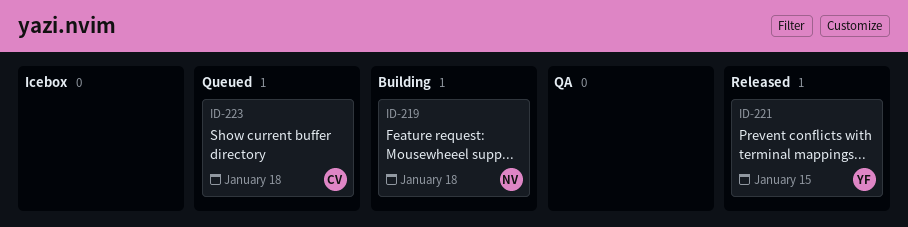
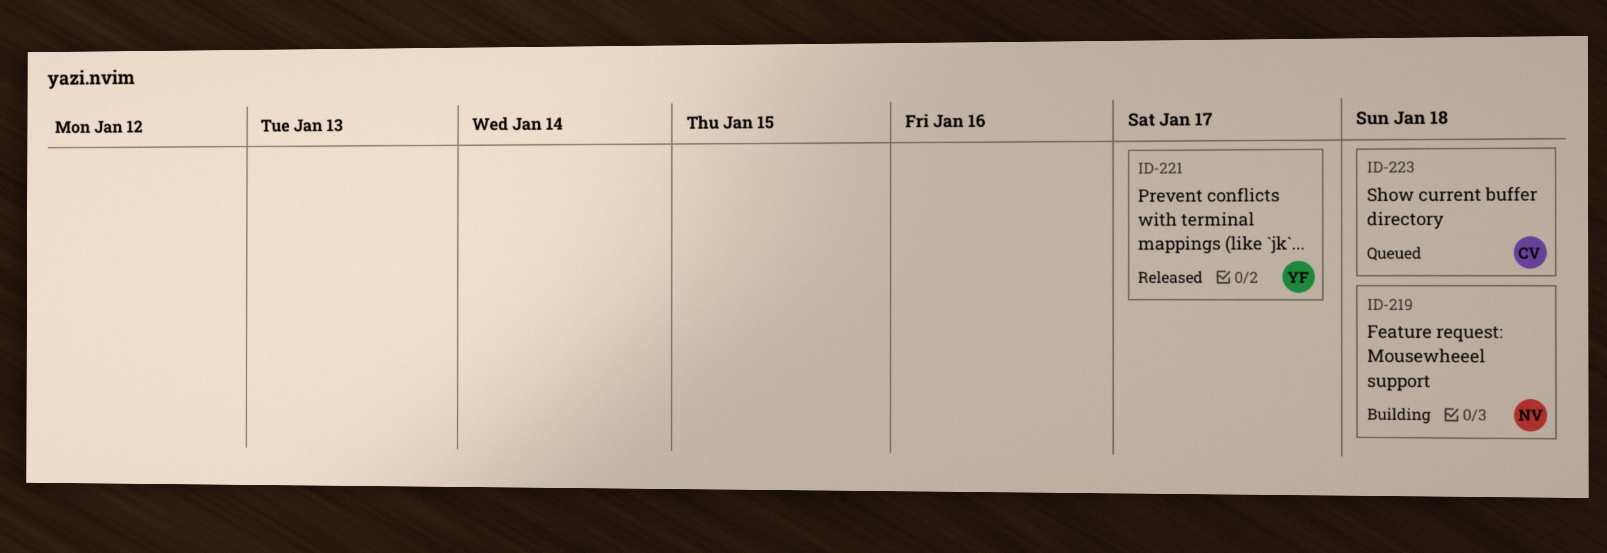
ID-221, due: Jan 15 -> Jan 17

